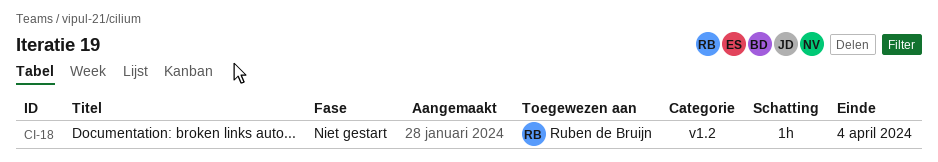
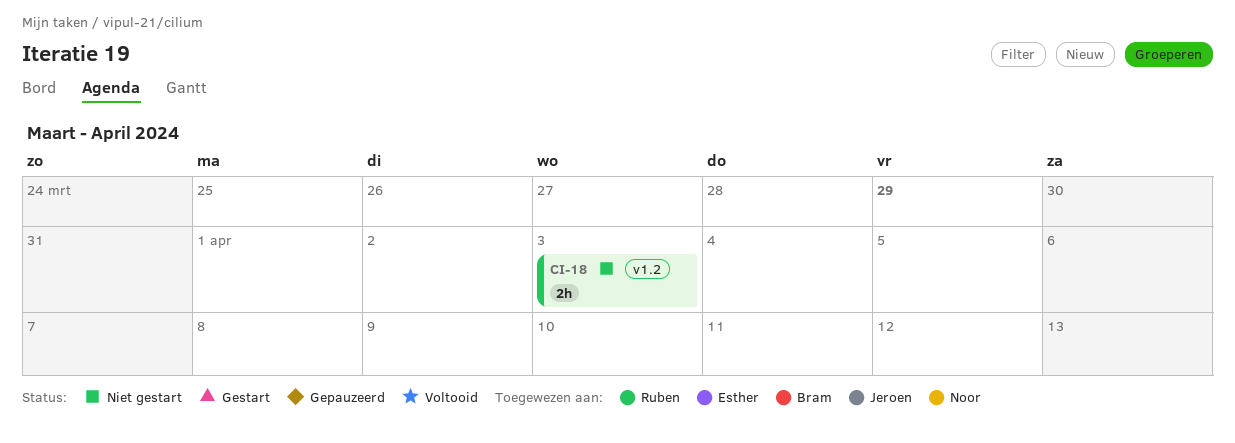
CI-18, estimate: 1h -> 2h
CI-18, due: Apr 4 -> Apr 3

